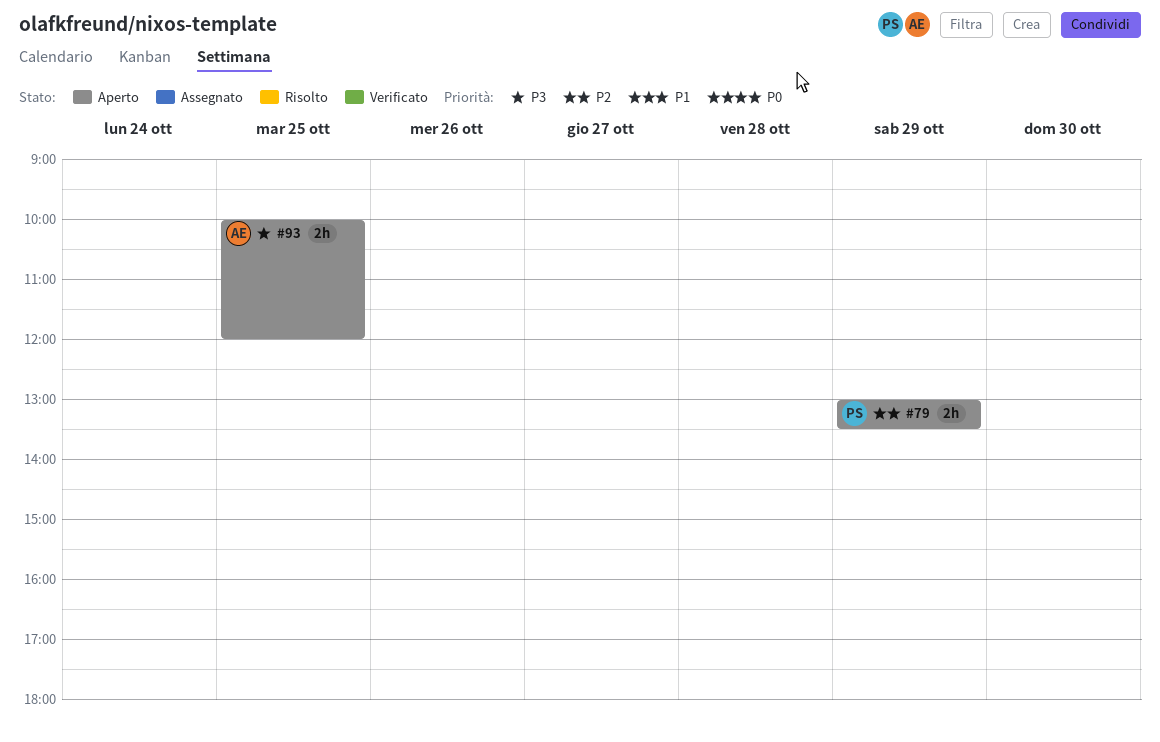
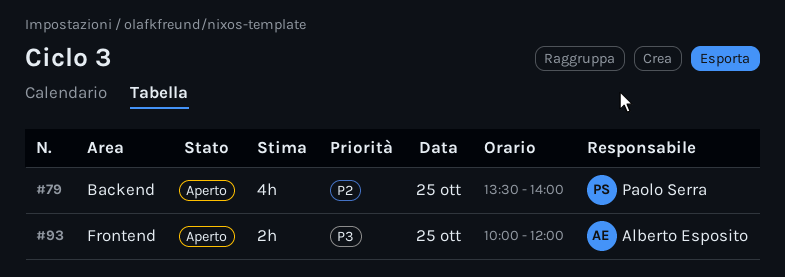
#79, estimate: 2h -> 4h
#79, day: Oct 29 -> Oct 25
#79, begins: 13:00 -> 13:30
#79, ends: 13:30 -> 14:00

